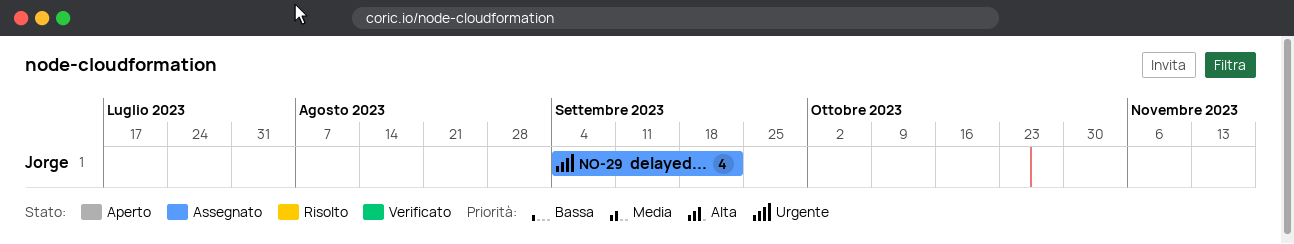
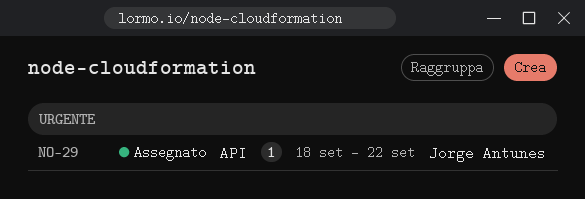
NO-29, estimate: 4 -> 1
NO-29, start: Sep 4 -> Sep 18

